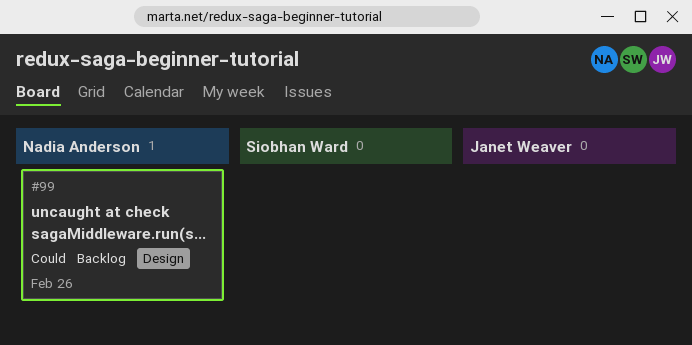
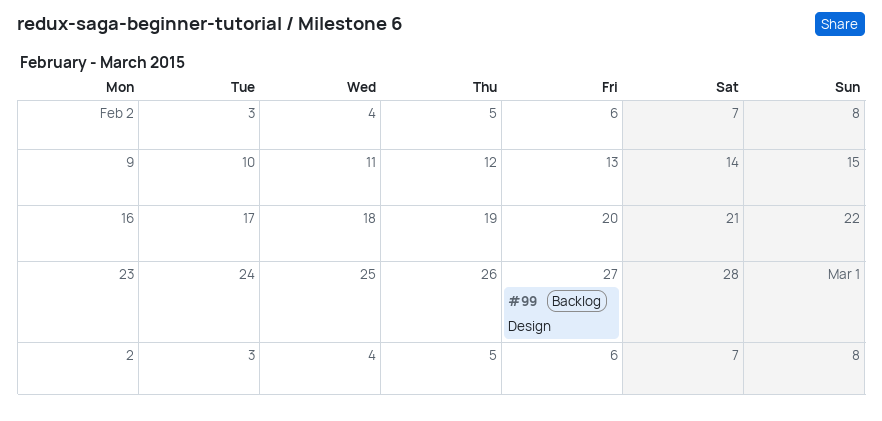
#99, due: Feb 26 -> Feb 27

